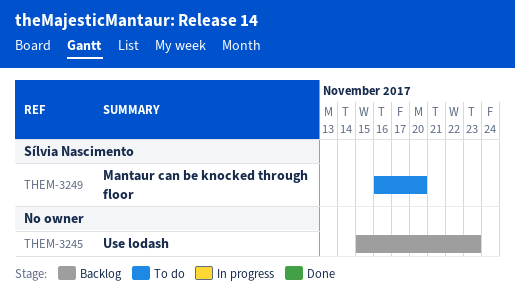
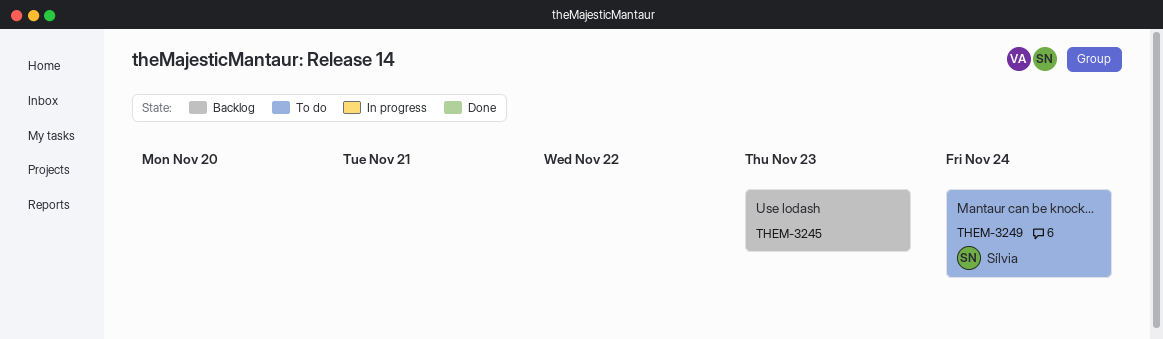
THEM-3249, due: Nov 20 -> Nov 24

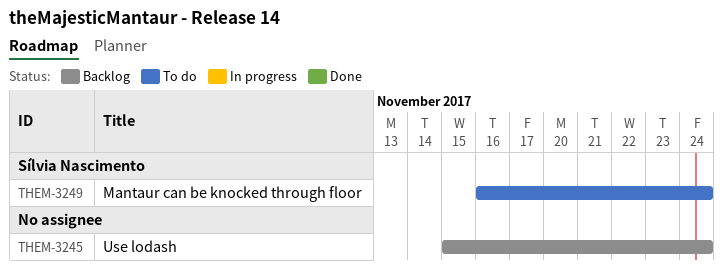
THEM-3245, due: Nov 23 -> Nov 24

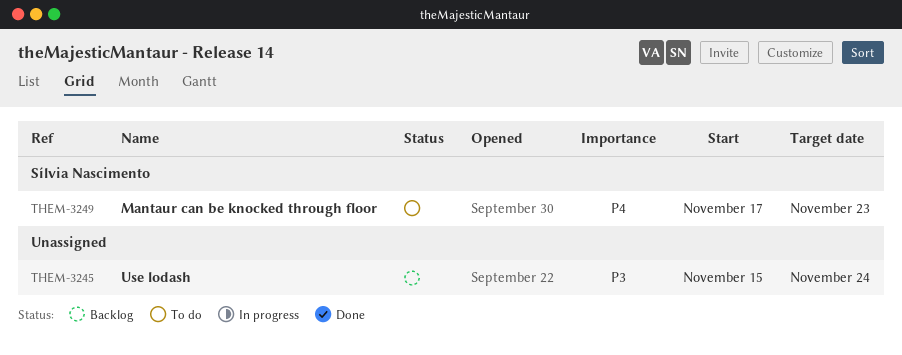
THEM-3249, start: Nov 16 -> Nov 17
THEM-3249, due: Nov 24 -> Nov 23

